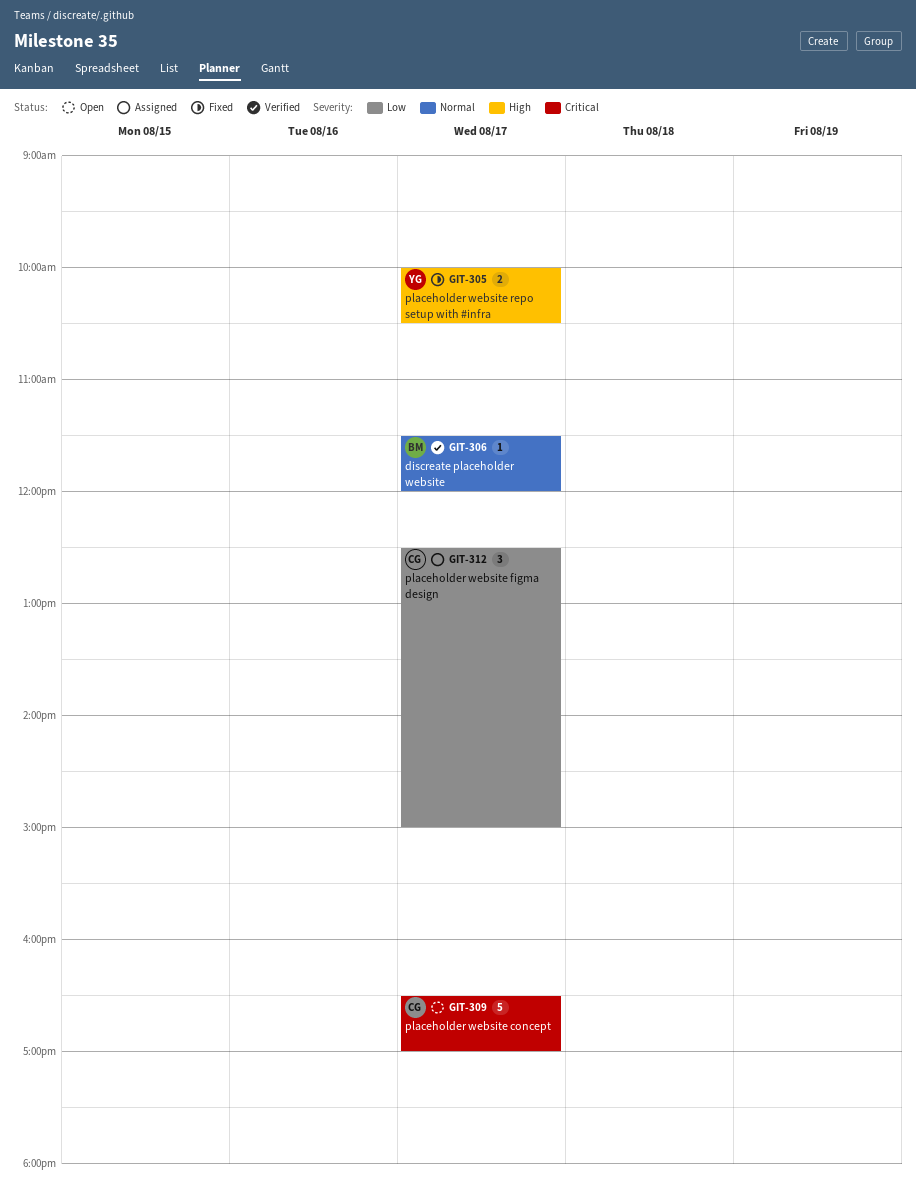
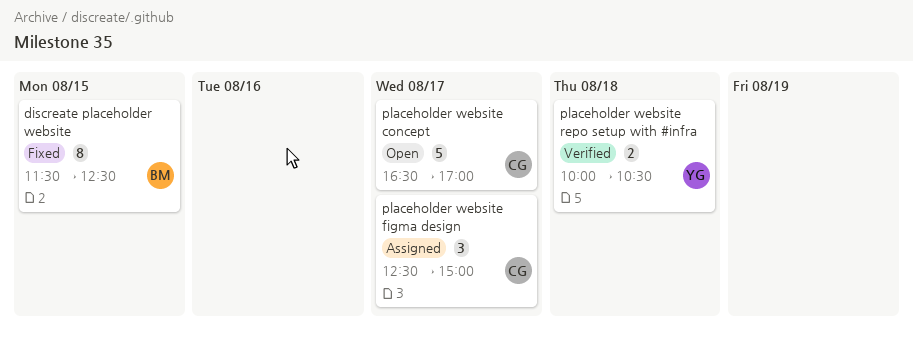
discreate placeholder website, status: Verified -> Fixed
discreate placeholder website, estimate: 1 -> 8
discreate placeholder website, day: Aug 17 -> Aug 15
discreate placeholder website, ends: 12:00 -> 12:30
placeholder website repo setup with #infra, status: Fixed -> Verified
placeholder website repo setup with #infra, day: Aug 17 -> Aug 18

